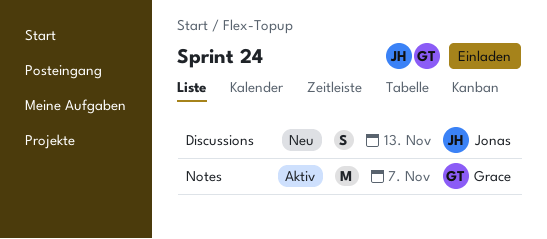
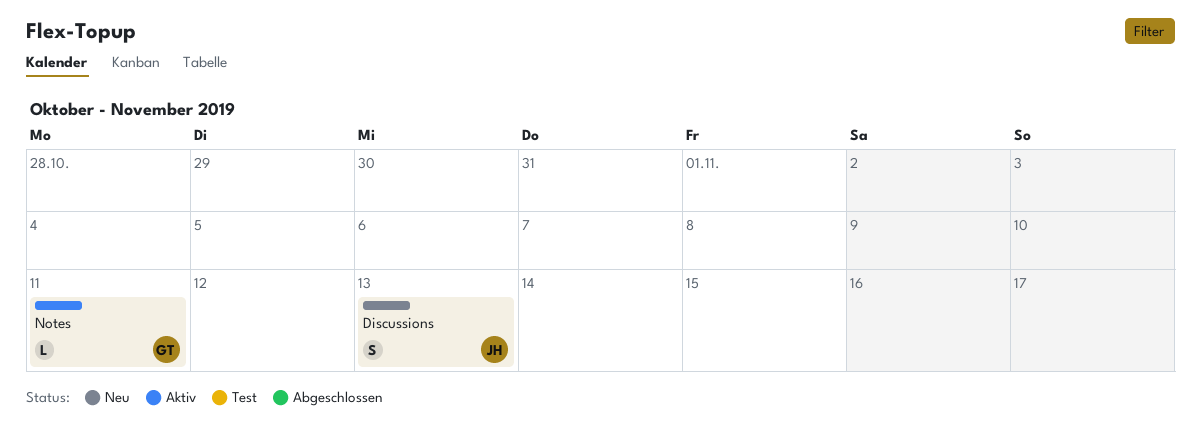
Notes, estimate: M -> L
Notes, due: Nov 7 -> Nov 11

